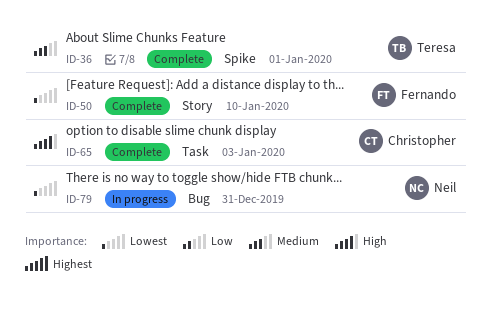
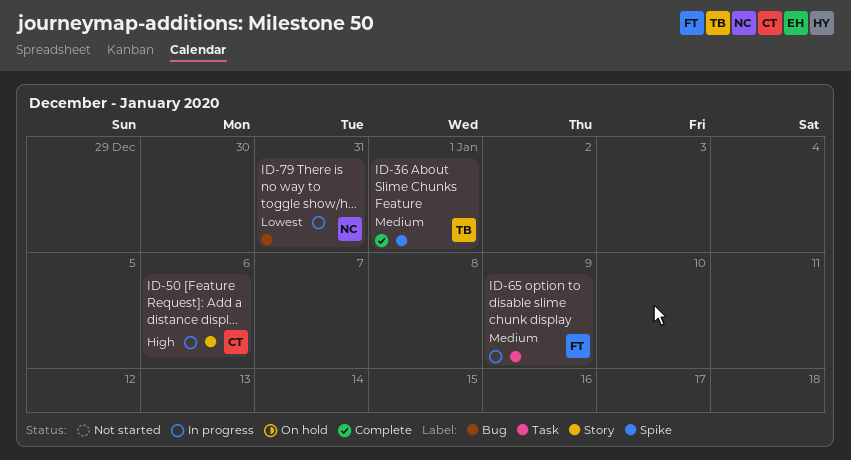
ID-50, status: Complete -> In progress
ID-50, owner: Fernando -> Christopher
ID-50, priority: Lowest -> High
ID-50, due: Jan 10 -> Jan 6
ID-65, status: Complete -> In progress
ID-65, owner: Christopher -> Fernando
ID-65, priority: High -> Medium
ID-65, due: Jan 3 -> Jan 9

